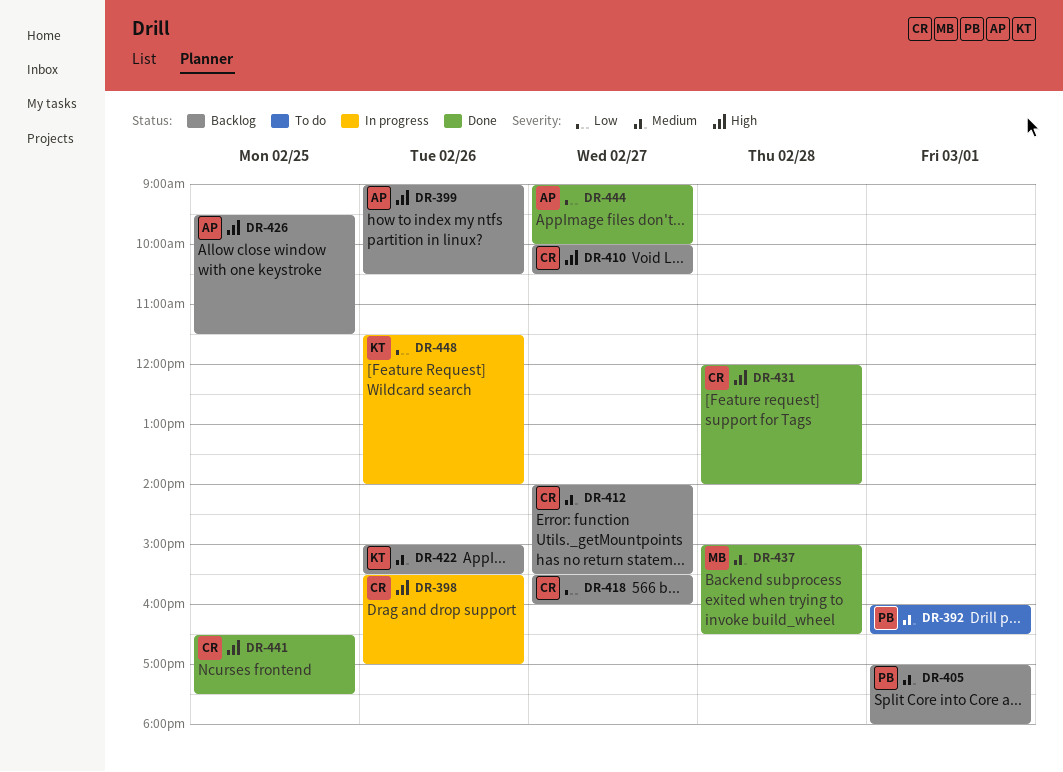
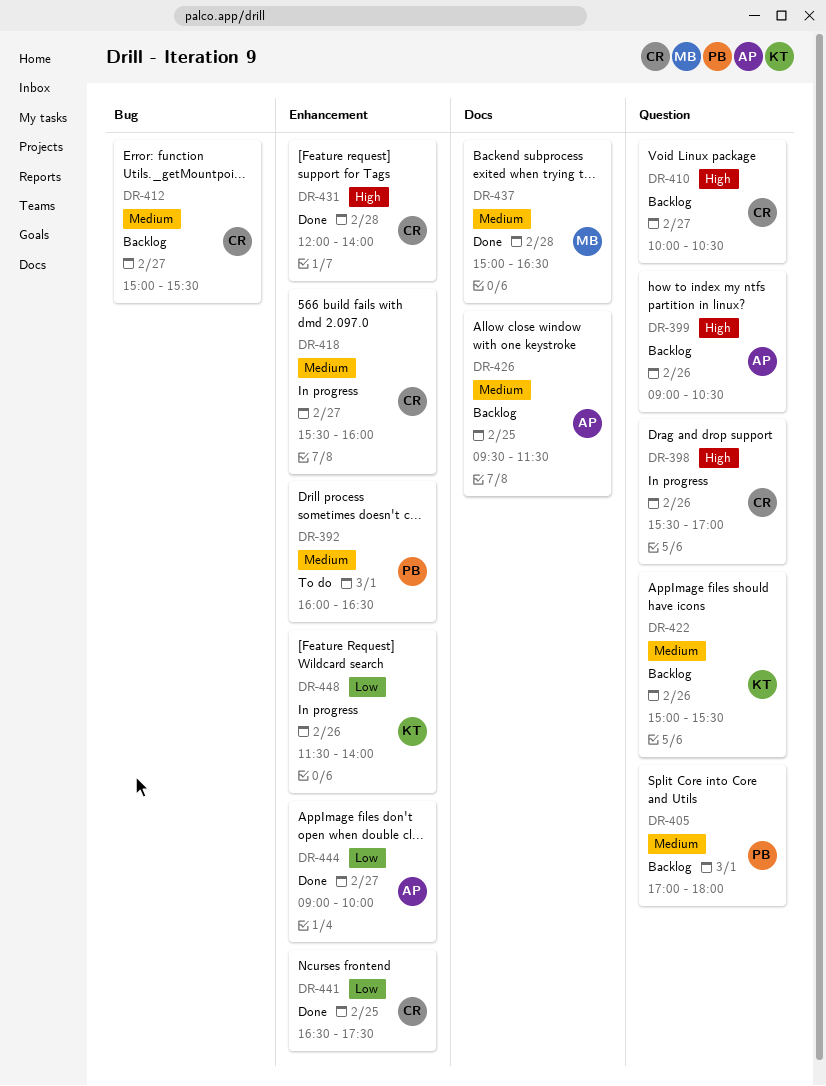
DR-412, begins: 14:00 -> 15:00
DR-418, status: Backlog -> In progress
DR-418, priority: Low -> Medium
DR-426, priority: High -> Medium
DR-441, priority: High -> Low

